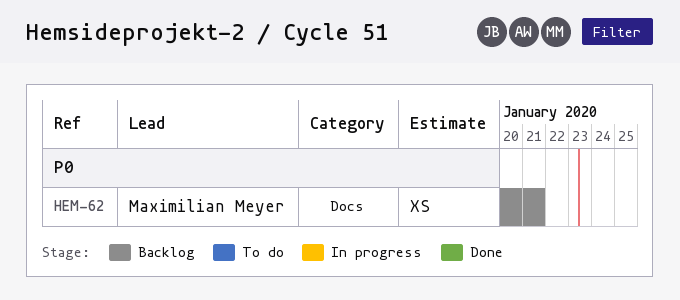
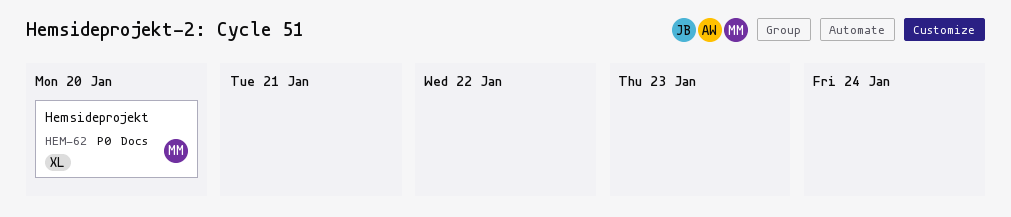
HEM-62, estimate: XS -> XL
HEM-62, due: Jan 21 -> Jan 20

